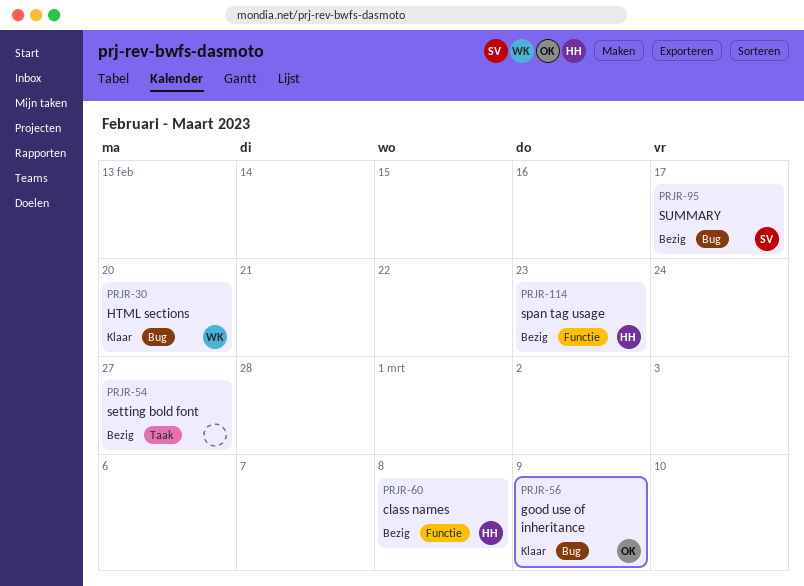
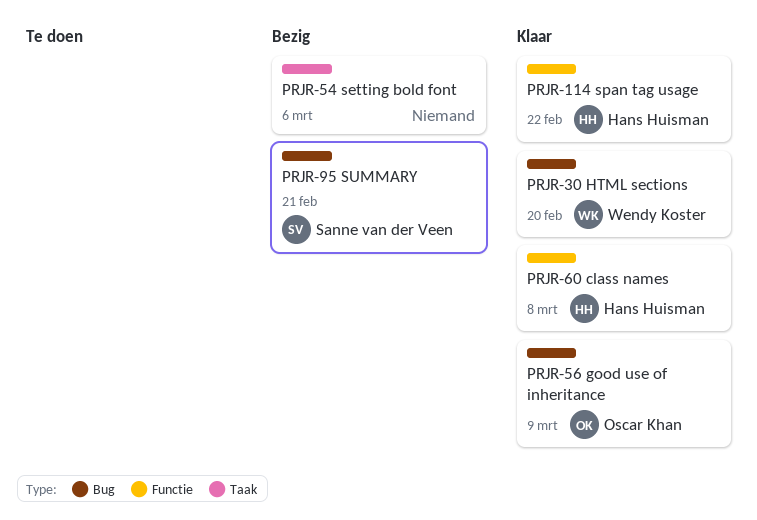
PRJR-54, due: Feb 27 -> Mar 6
PRJR-60, status: Bezig -> Klaar
PRJR-95, due: Feb 17 -> Feb 21
PRJR-114, status: Bezig -> Klaar
PRJR-114, due: Feb 23 -> Feb 22

